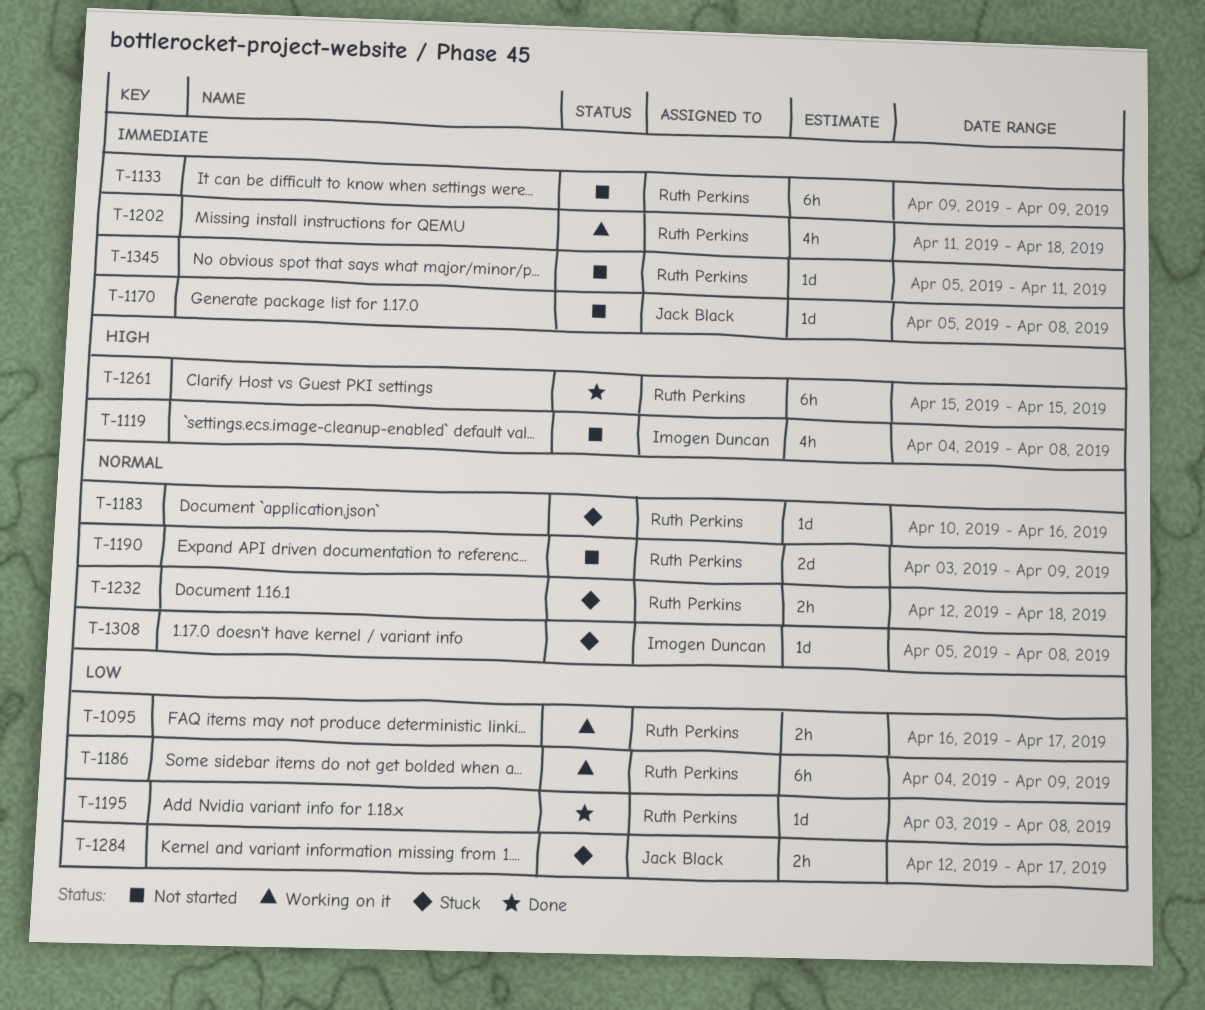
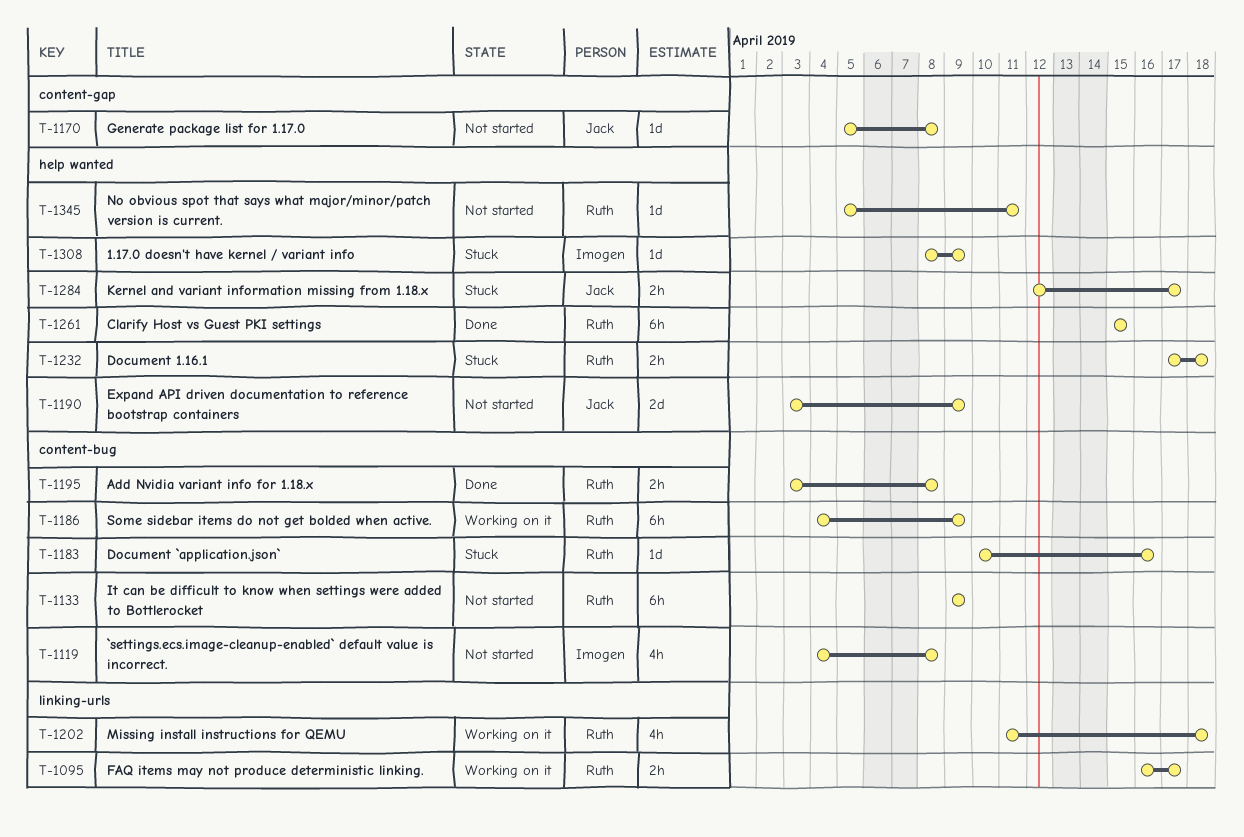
T-1190, owner: Ruth Perkins -> Jack Black
T-1195, estimate: 1d -> 2h
T-1232, start: Apr 12 -> Apr 17
T-1308, start: Apr 5 -> Apr 8
T-1308, due: Apr 8 -> Apr 9

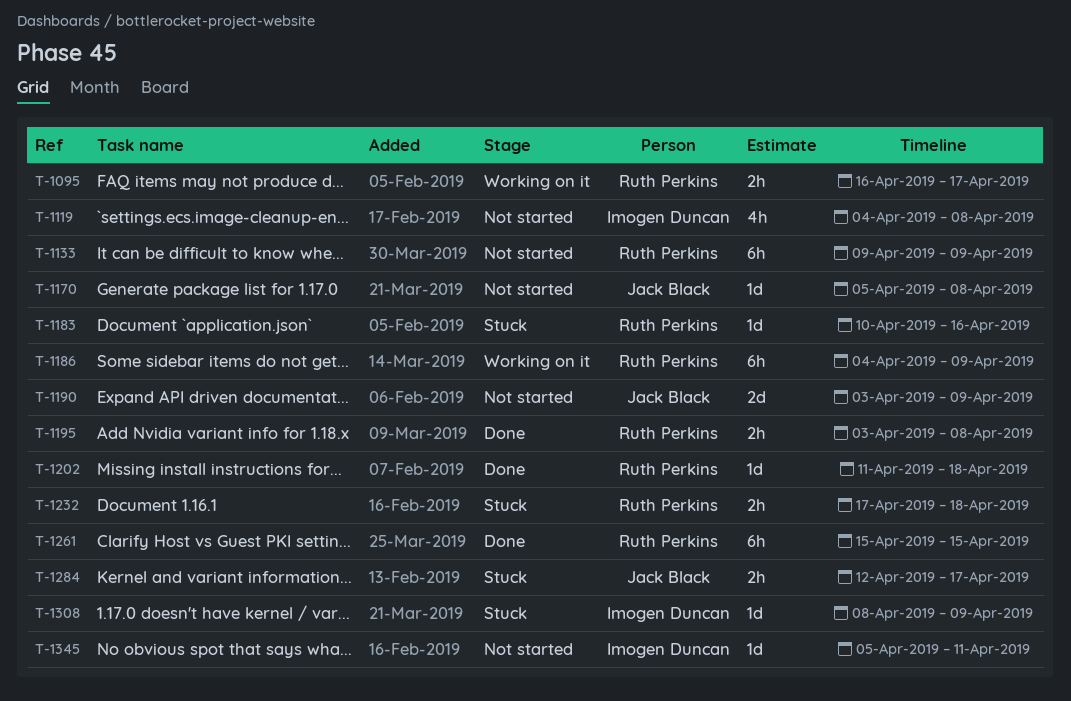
T-1202, status: Working on it -> Done
T-1202, estimate: 4h -> 1d
T-1345, owner: Ruth Perkins -> Imogen Duncan

